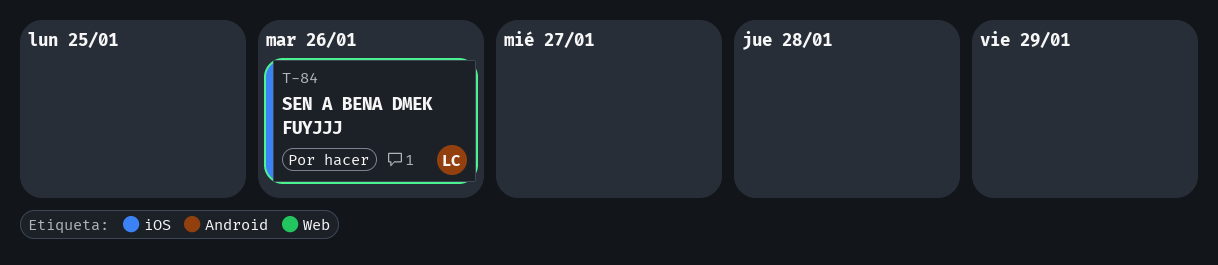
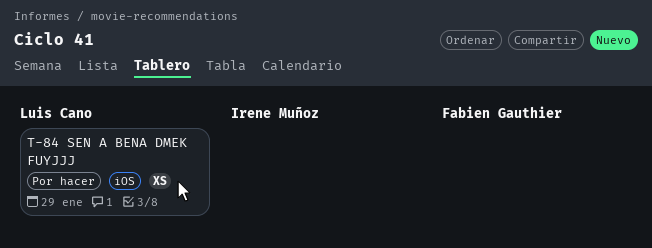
T-84, due: Jan 26 -> Jan 29

